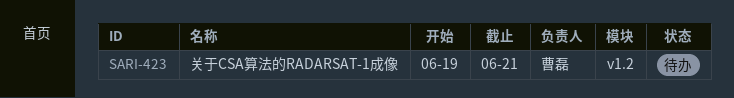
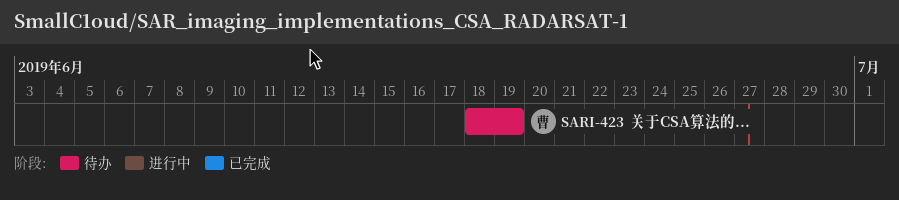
SARI-423, start: Jun 19 -> Jun 18
SARI-423, due: Jun 21 -> Jun 19

